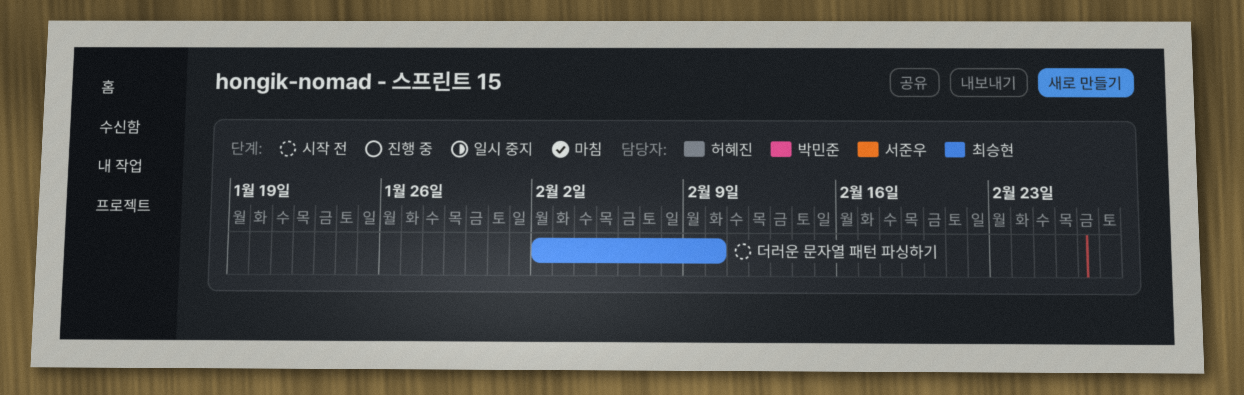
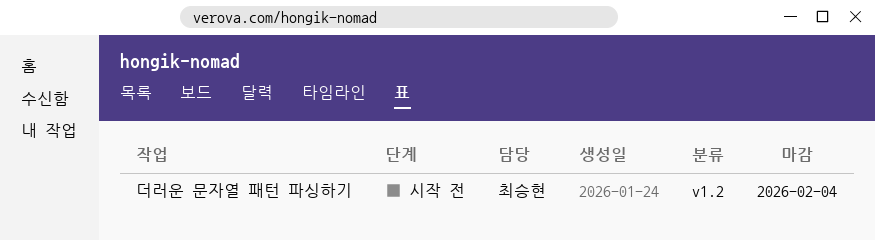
더러운 문자열 패턴 파싱하기, due: Feb 10 -> Feb 4

